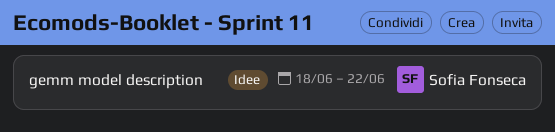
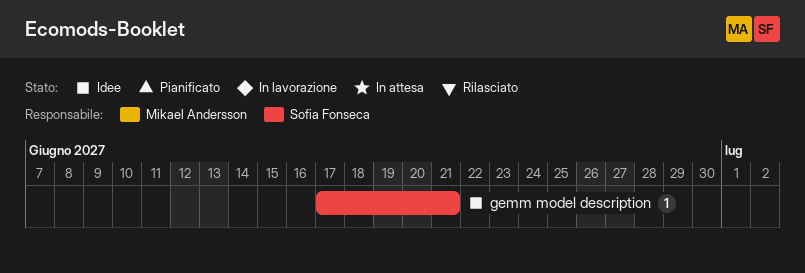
gemm model description, start: Jun 18 -> Jun 17
gemm model description, due: Jun 22 -> Jun 21

